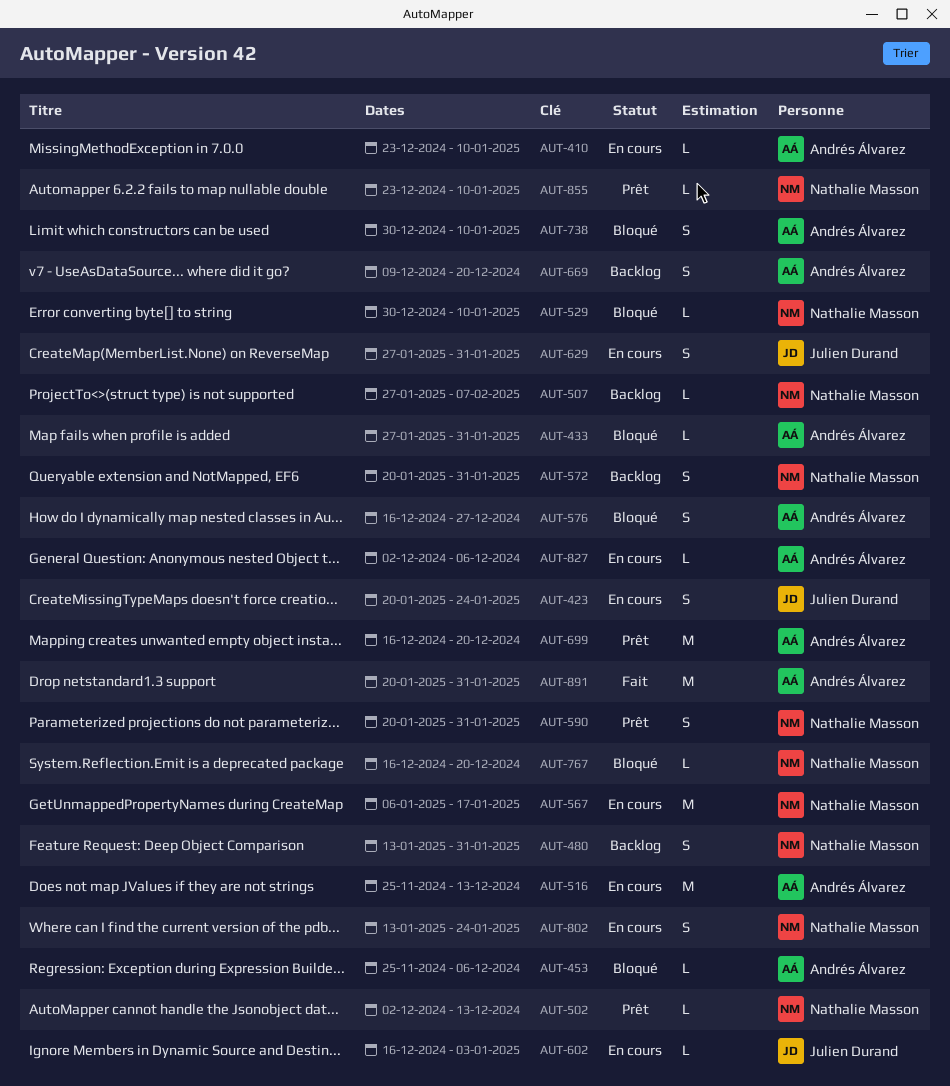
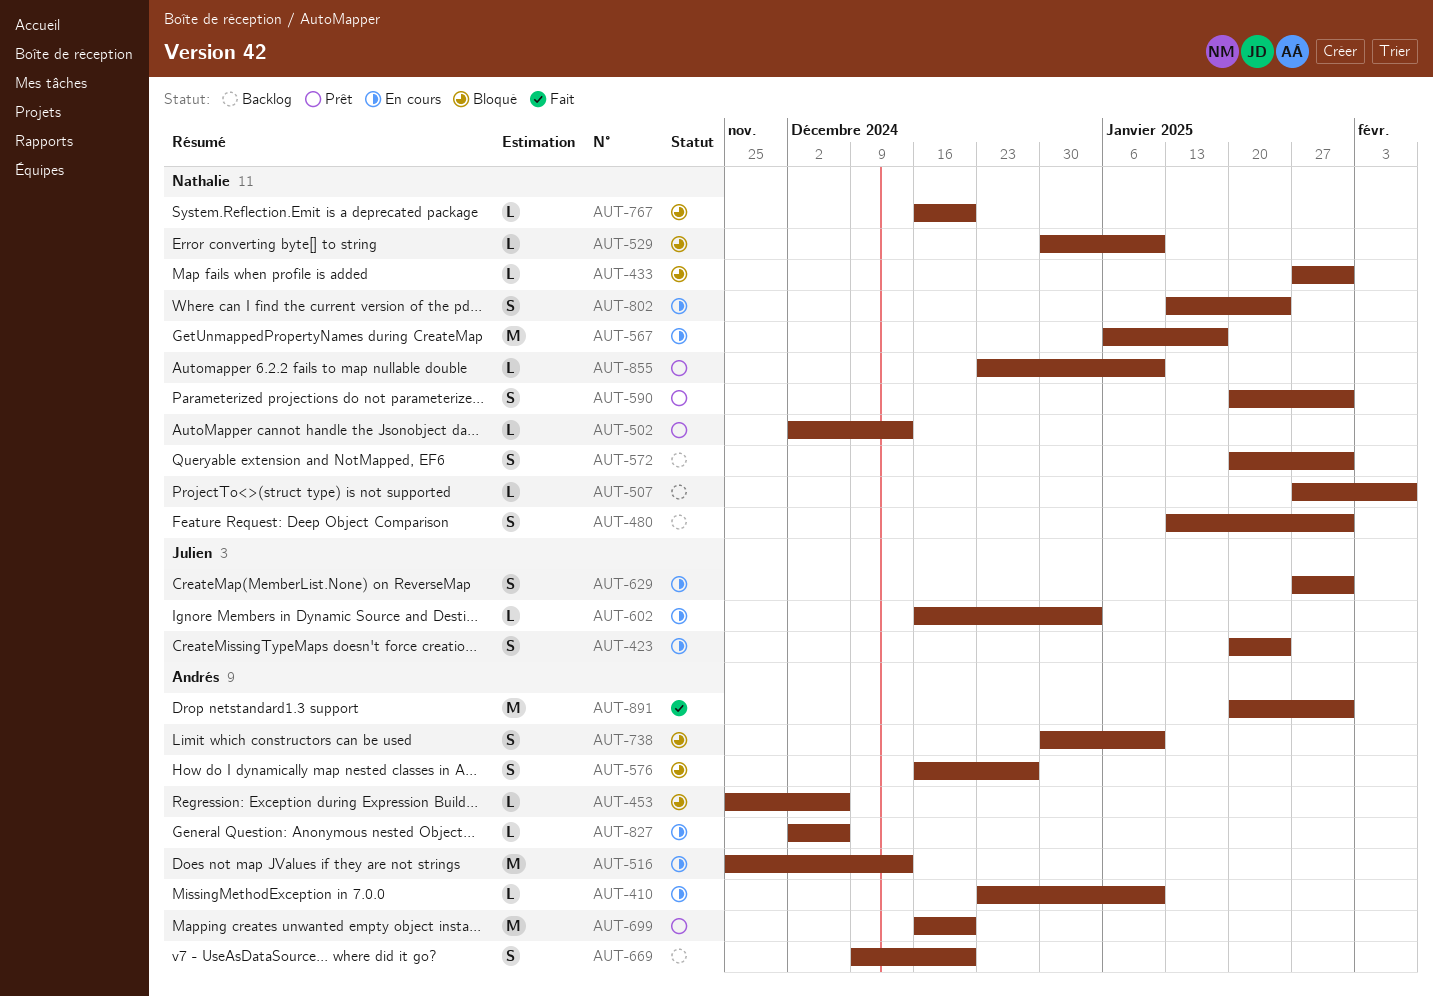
AUT-433, owner: Andrés Álvarez -> Nathalie Masson

